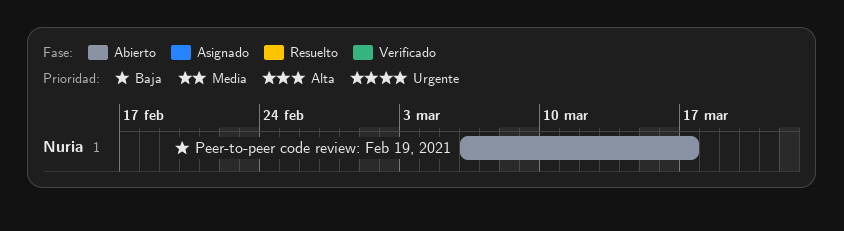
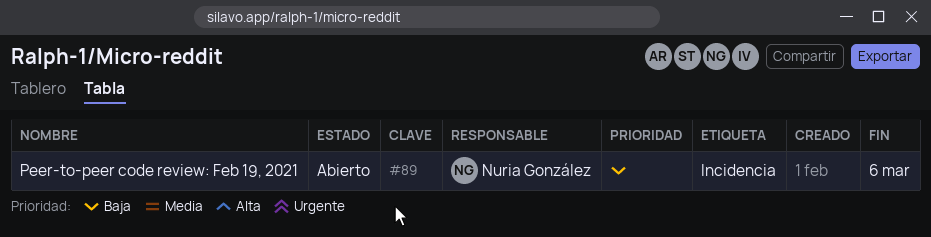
Peer-to-peer code review: Feb 19, 2021, due: Mar 17 -> Mar 6

